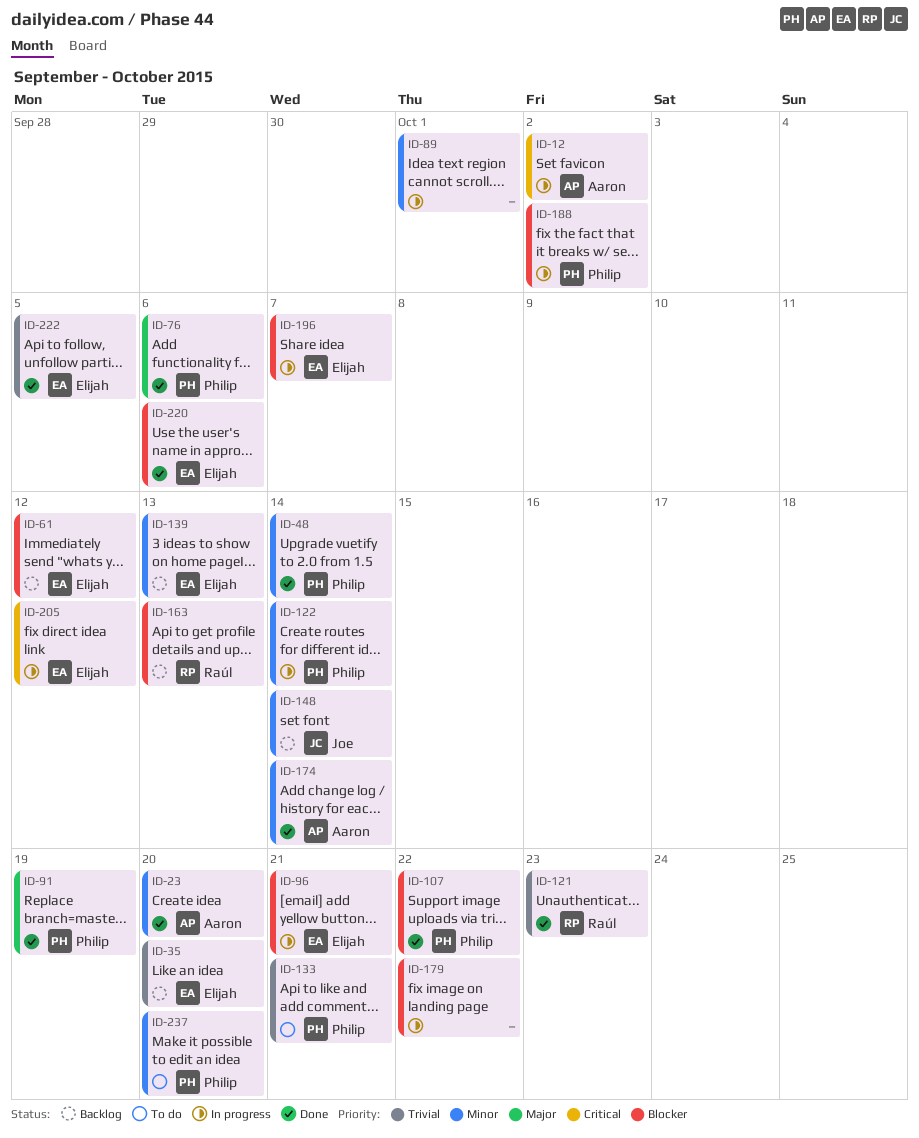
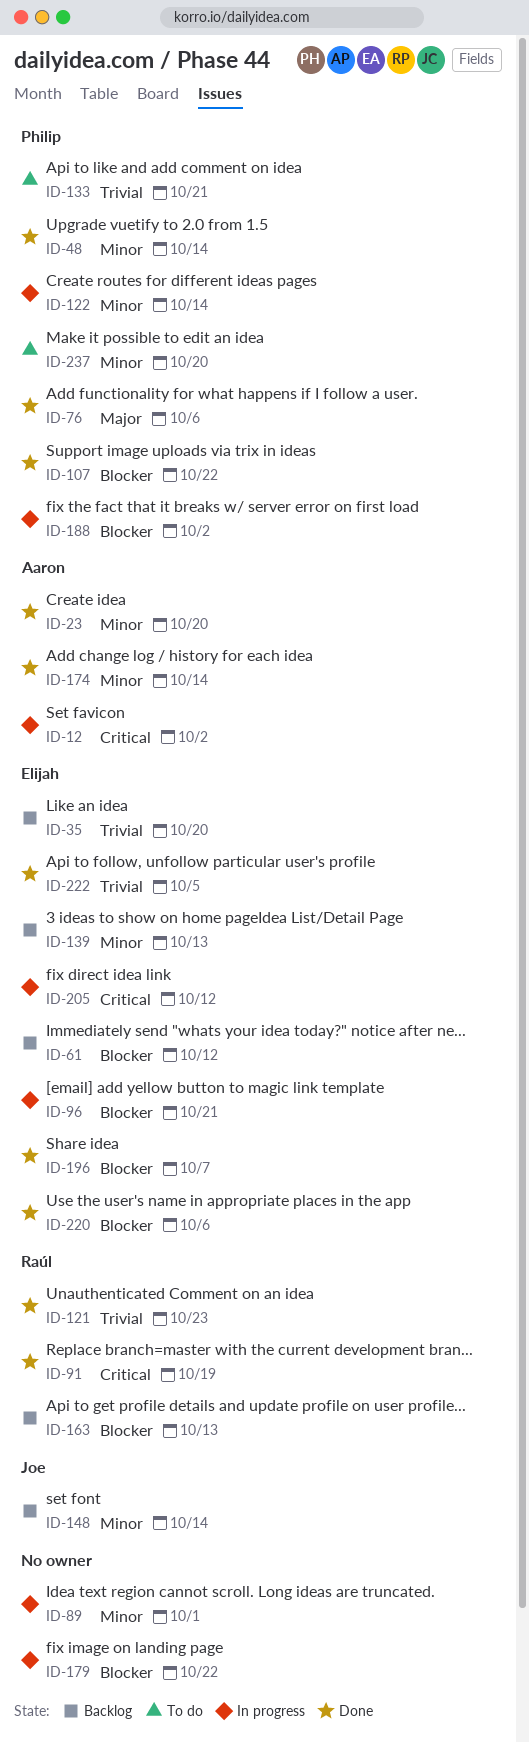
ID-91, owner: Philip -> Raúl
ID-91, priority: Major -> Critical
ID-196, status: In progress -> Done

